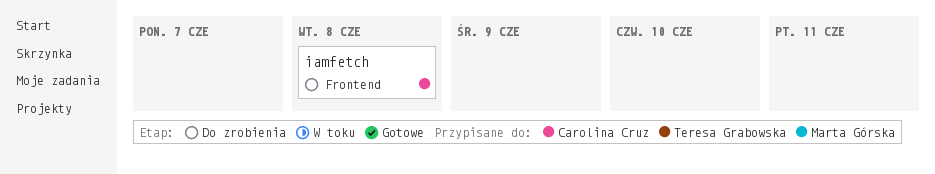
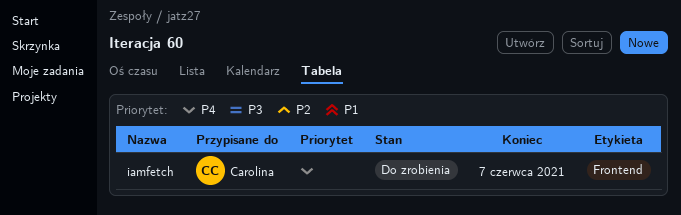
iamfetch, due: Jun 8 -> Jun 7

